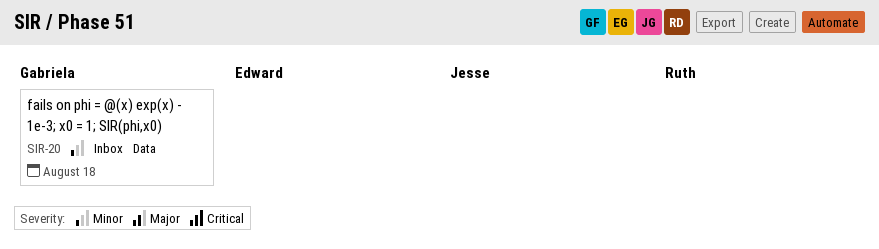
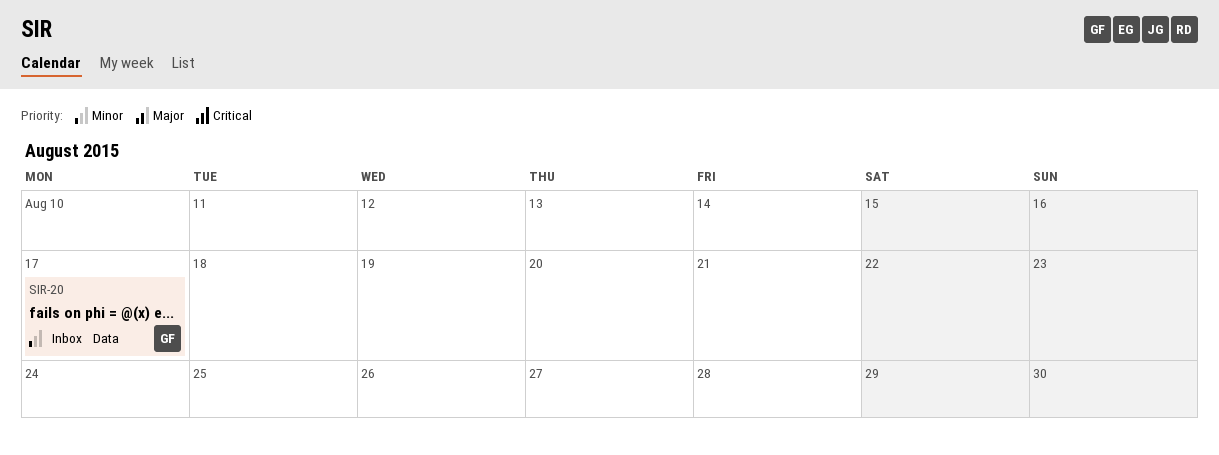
SIR-20, due: Aug 18 -> Aug 17

